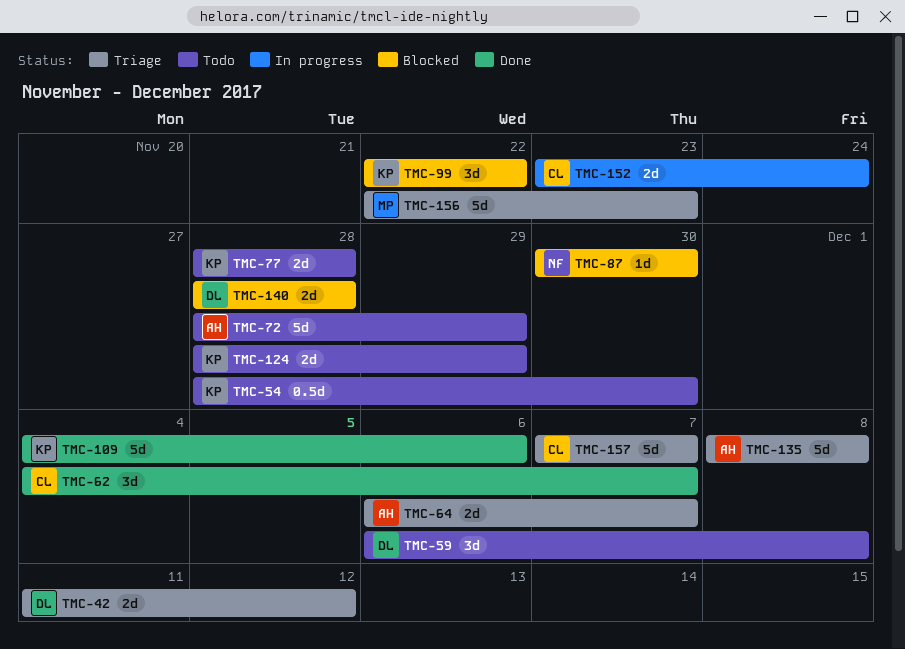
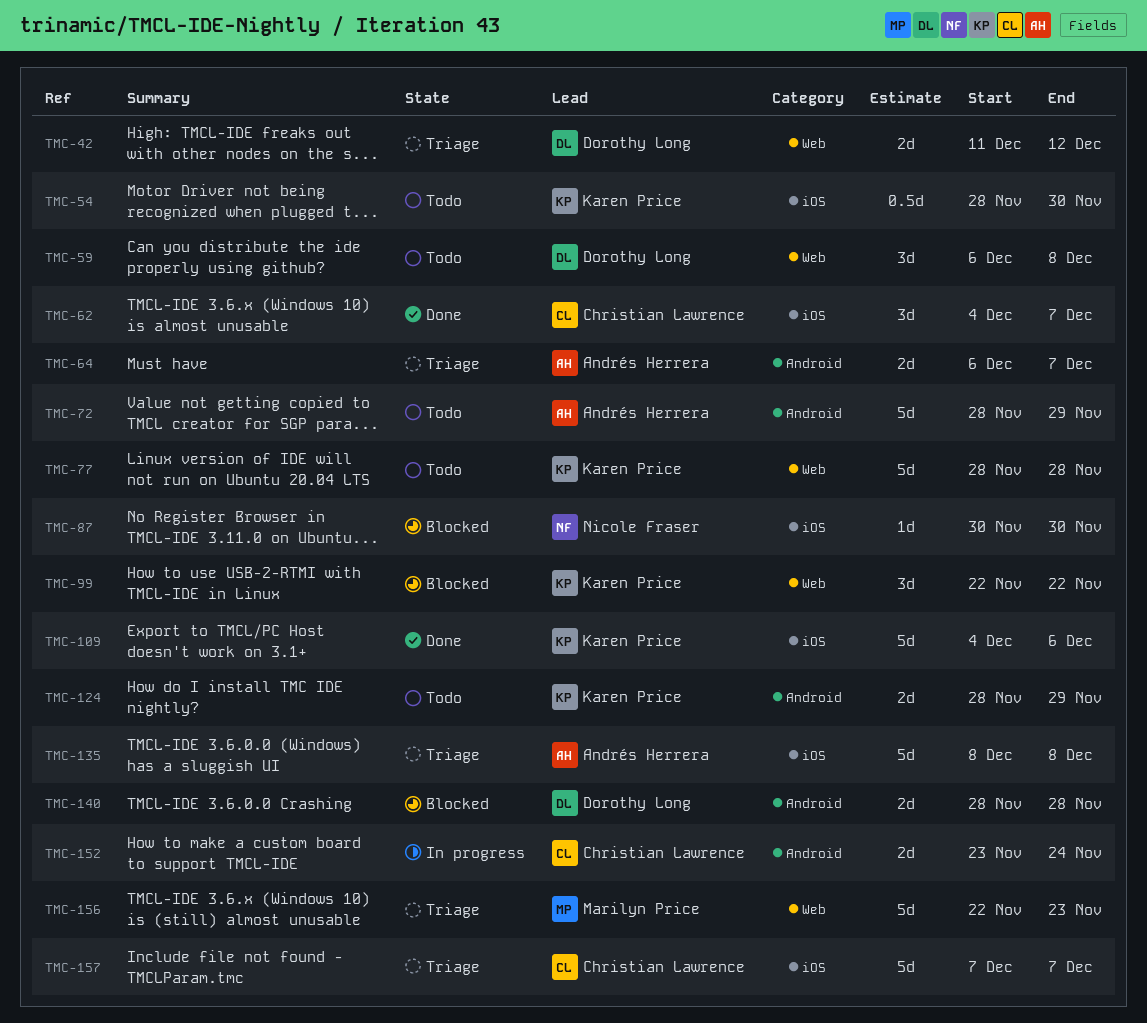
TMC-77, estimate: 2d -> 5d

